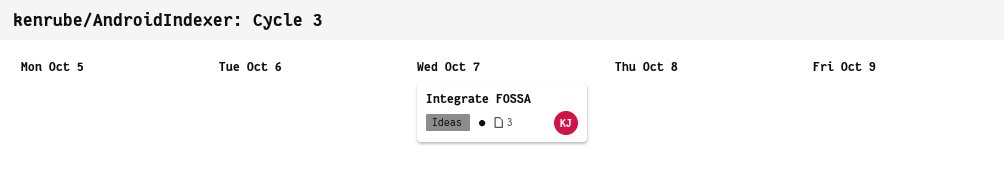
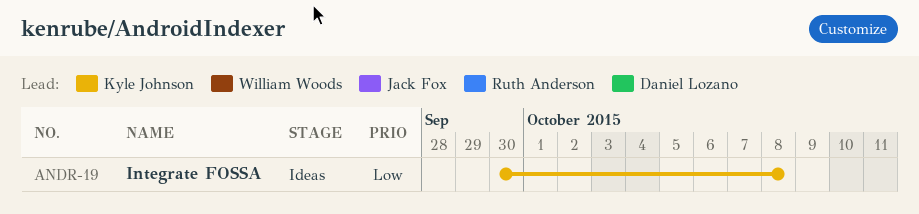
Integrate FOSSA, due: Oct 7 -> Oct 8

